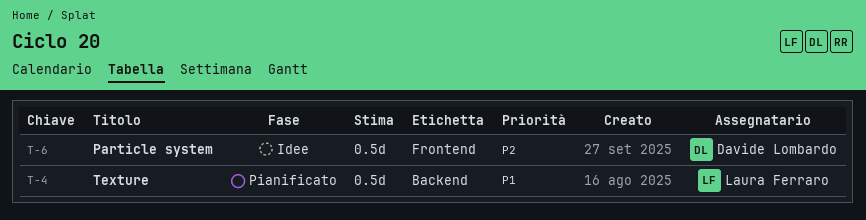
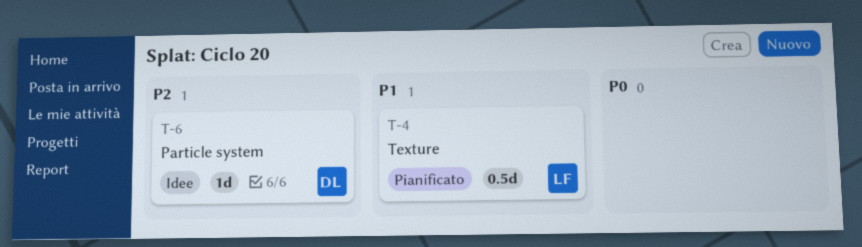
T-6, estimate: 0.5d -> 1d

